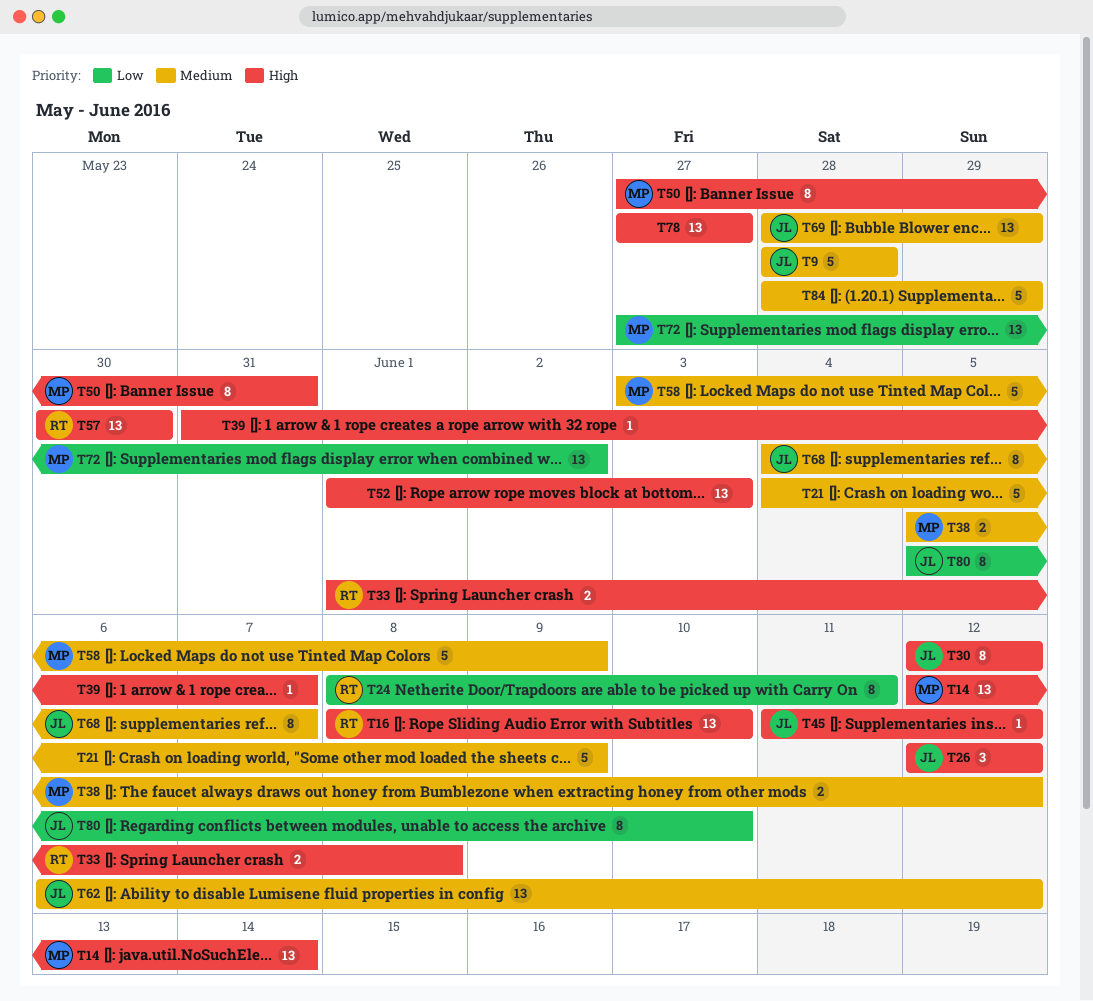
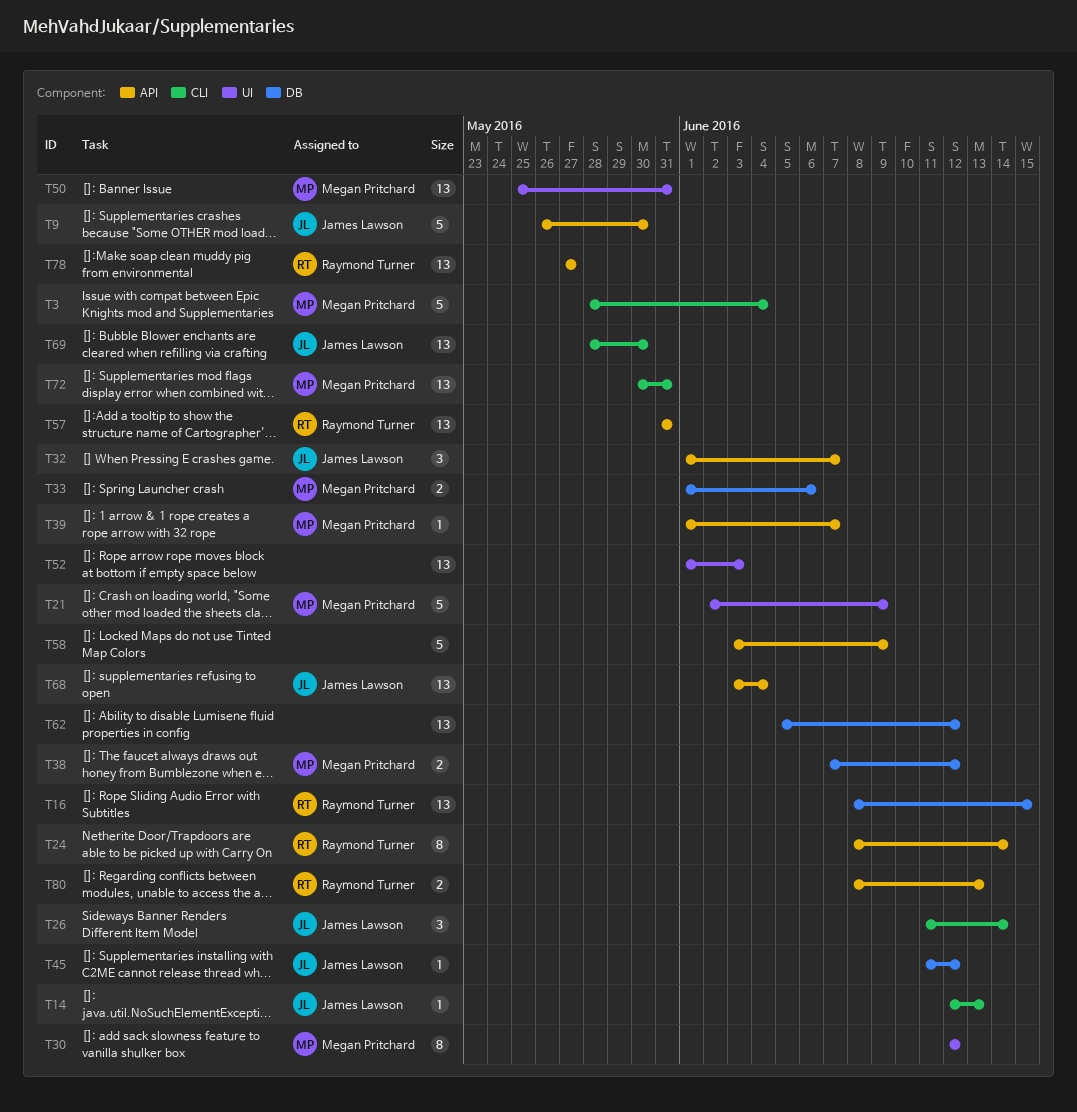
T3: none -> present
T9, start: May 28 -> May 26
T9, due: May 28 -> May 30
T14, owner: Megan Pritchard -> James Lawson
T14, estimate: 13 -> 1
T14, due: Jun 14 -> Jun 13
T16, due: Jun 10 -> Jun 15
T21, owner: none -> Megan Pritchard
T21, start: Jun 4 -> Jun 2
T24, due: Jun 11 -> Jun 14
T26, start: Jun 12 -> Jun 11
T26, due: Jun 12 -> Jun 14
T30, owner: James Lawson -> Megan Pritchard
T32: none -> present
T33, owner: Raymond Turner -> Megan Pritchard
T33, due: Jun 8 -> Jun 6
T38, start: Jun 5 -> Jun 7
T39, owner: none -> Megan Pritchard
T39, start: May 31 -> Jun 1
T50, estimate: 8 -> 13
T50, start: May 27 -> May 25
T57, start: May 30 -> May 31
T57, due: May 30 -> May 31
T58, owner: Megan Pritchard -> none
T62, owner: James Lawson -> none
T62, start: Jun 6 -> Jun 5
T68, estimate: 8 -> 13
T68, start: Jun 4 -> Jun 3
T68, due: Jun 7 -> Jun 4
T69, due: May 29 -> May 30
T72, start: May 27 -> May 30
T72, due: Jun 2 -> May 31
T78, owner: none -> Raymond Turner
T80, owner: James Lawson -> Raymond Turner
T80, estimate: 8 -> 2
T80, start: Jun 5 -> Jun 8
T80, due: Jun 10 -> Jun 13
T84: present -> none

